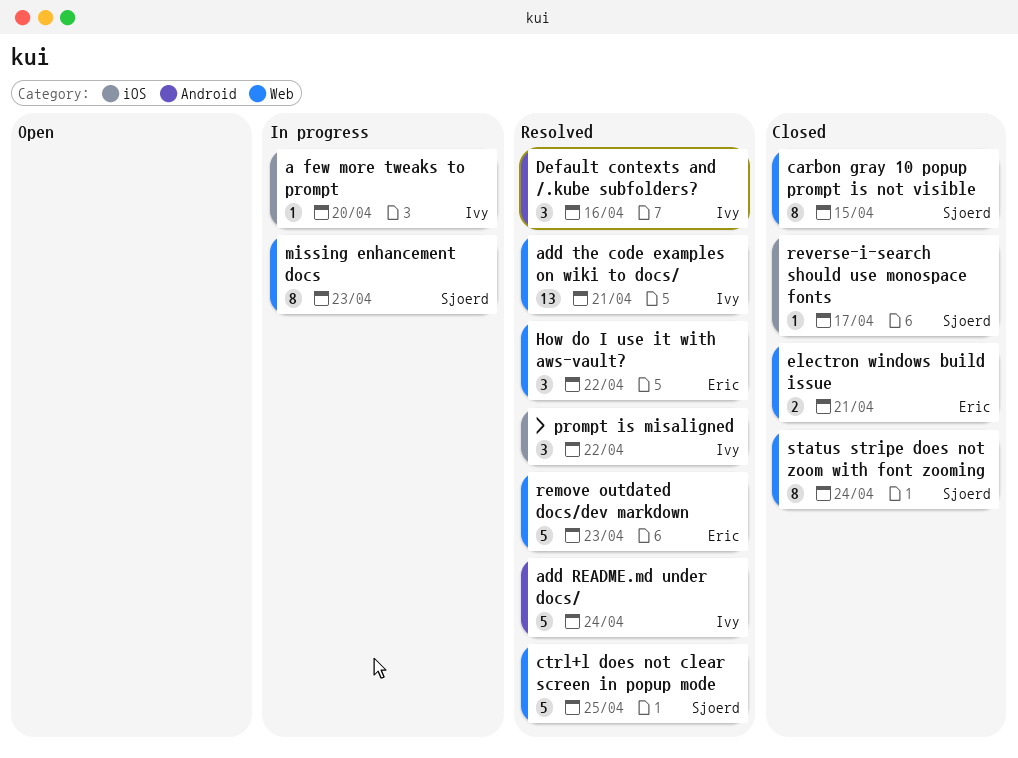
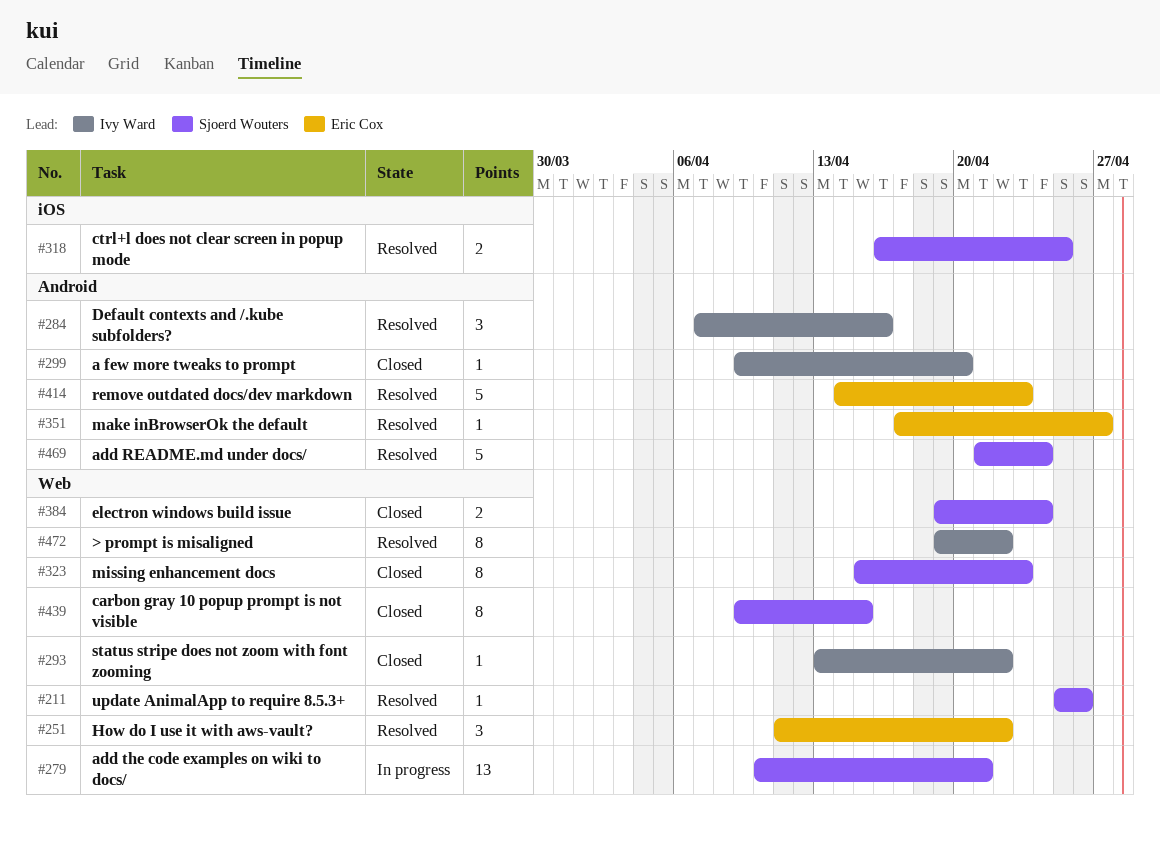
> prompt is misaligned, label: iOS -> Web
> prompt is misaligned, estimate: 3 -> 8
a few more tweaks to prompt, status: In progress -> Closed
a few more tweaks to prompt, label: iOS -> Android
add README.md under docs/, owner: Ivy Ward -> Sjoerd Wouters
add the code examples on wiki to docs/, status: Resolved -> In progress
add the code examples on wiki to docs/, owner: Ivy Ward -> Sjoerd Wouters
ctrl+l does not clear screen in popup mode, label: Web -> iOS
ctrl+l does not clear screen in popup mode, estimate: 5 -> 2
electron windows build issue, owner: Eric Cox -> Sjoerd Wouters
electron windows build issue, due: Apr 21 -> Apr 24
make inBrowserOk the default: none -> present
missing enhancement docs, status: In progress -> Closed
remove outdated docs/dev markdown, label: Web -> Android
reverse-i-search should use monospace fonts: present -> none
status stripe does not zoom with font zooming, owner: Sjoerd Wouters -> Ivy Ward
status stripe does not zoom with font zooming, estimate: 8 -> 1
status stripe does not zoom with font zooming, due: Apr 24 -> Apr 22
update AnimalApp to require 8.5.3+: none -> present

